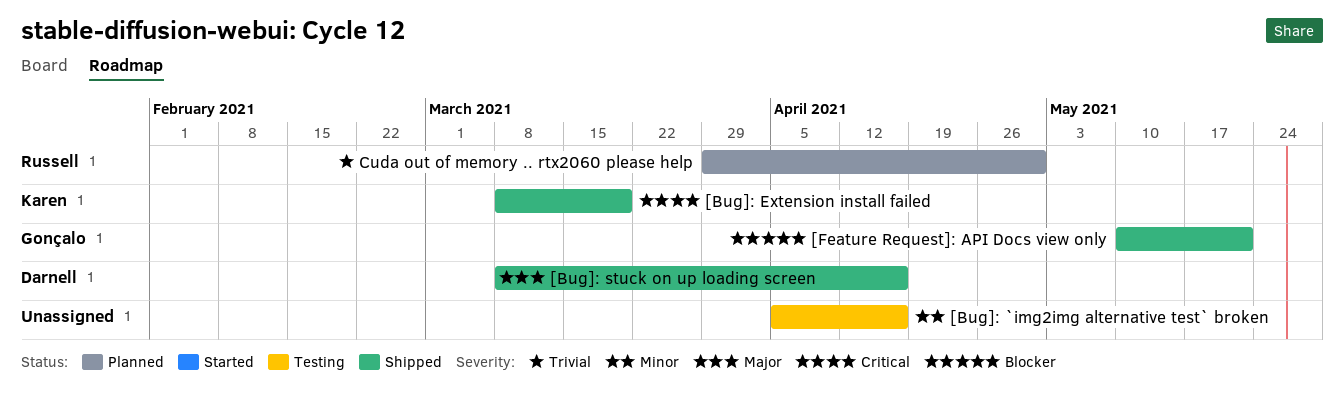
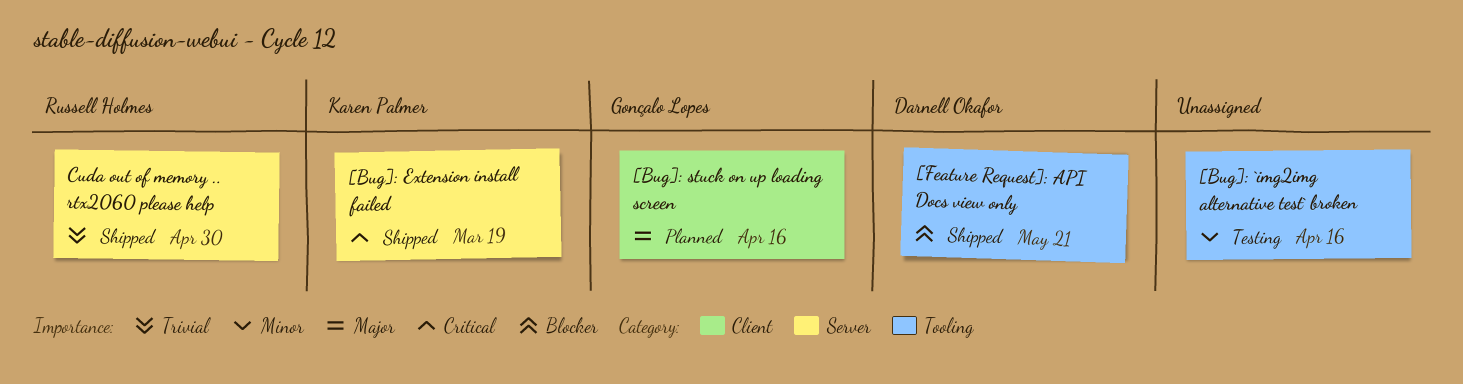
[Bug]: stuck on up loading screen, status: Shipped -> Planned
[Bug]: stuck on up loading screen, owner: Darnell Okafor -> Gonçalo Lopes
[Feature Request]: API Docs view only, owner: Gonçalo Lopes -> Darnell Okafor
Cuda out of memory .. rtx2060 please help, status: Planned -> Shipped

